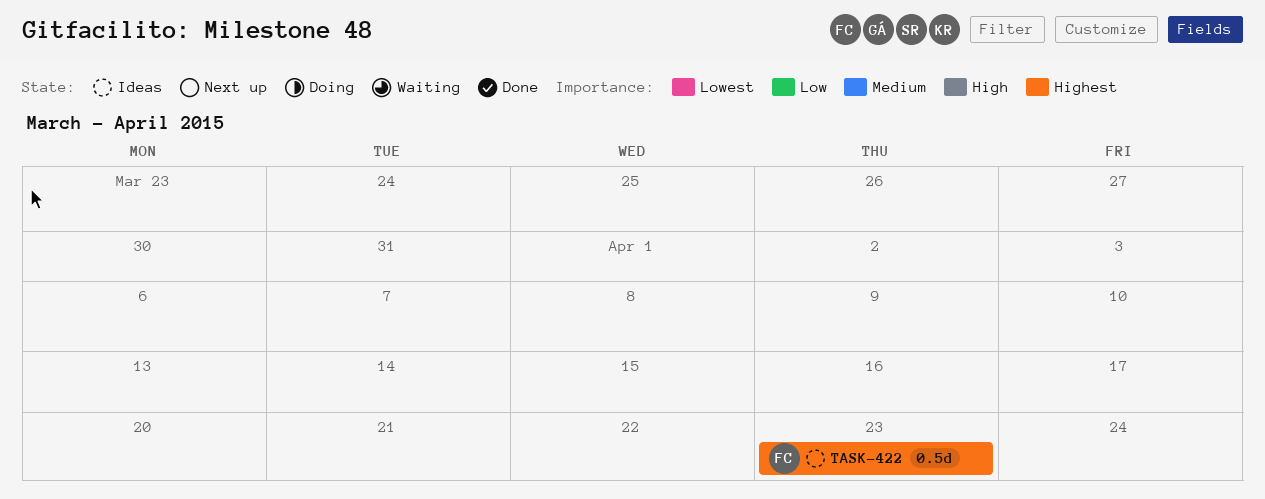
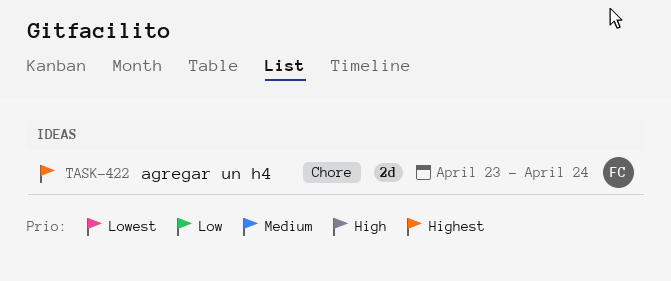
TASK-422, estimate: 0.5d -> 2d
TASK-422, due: Apr 23 -> Apr 24

